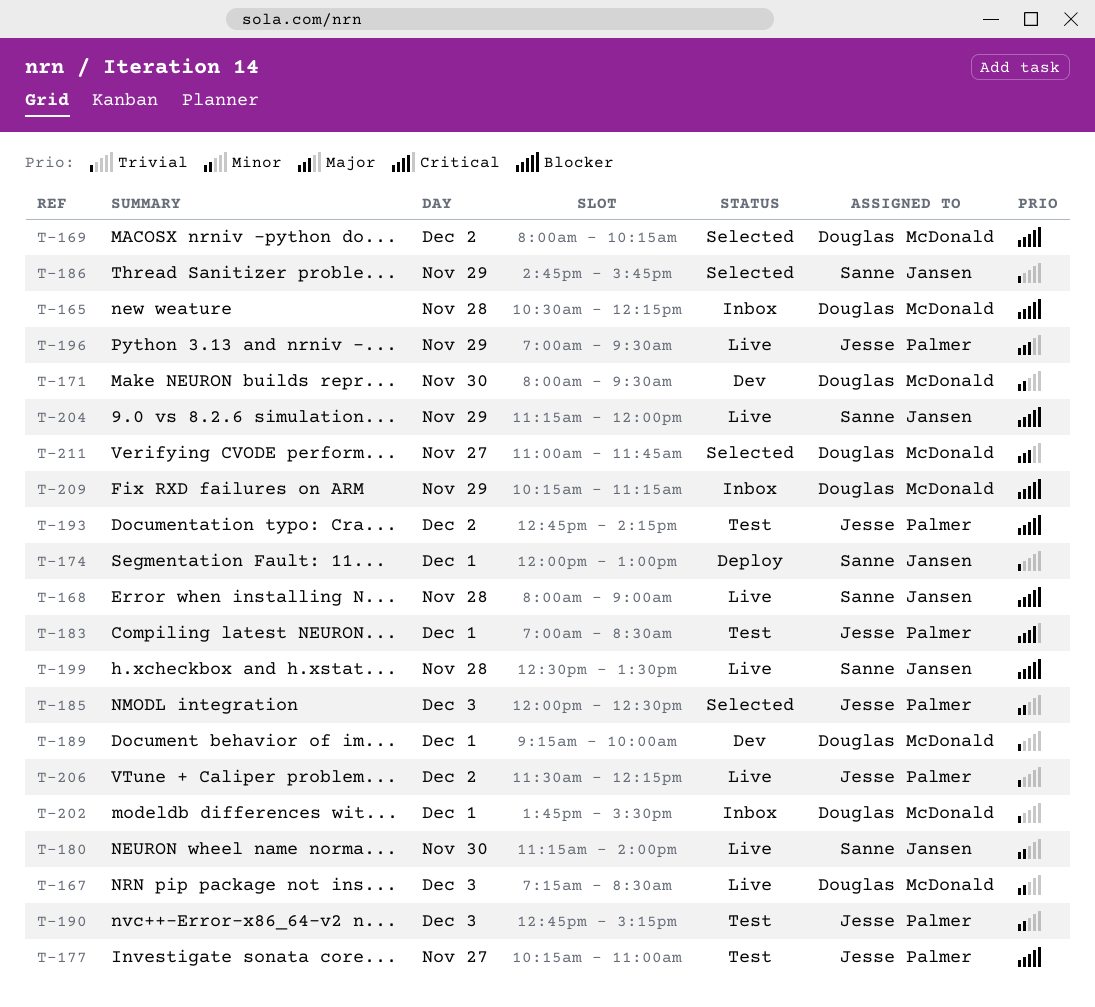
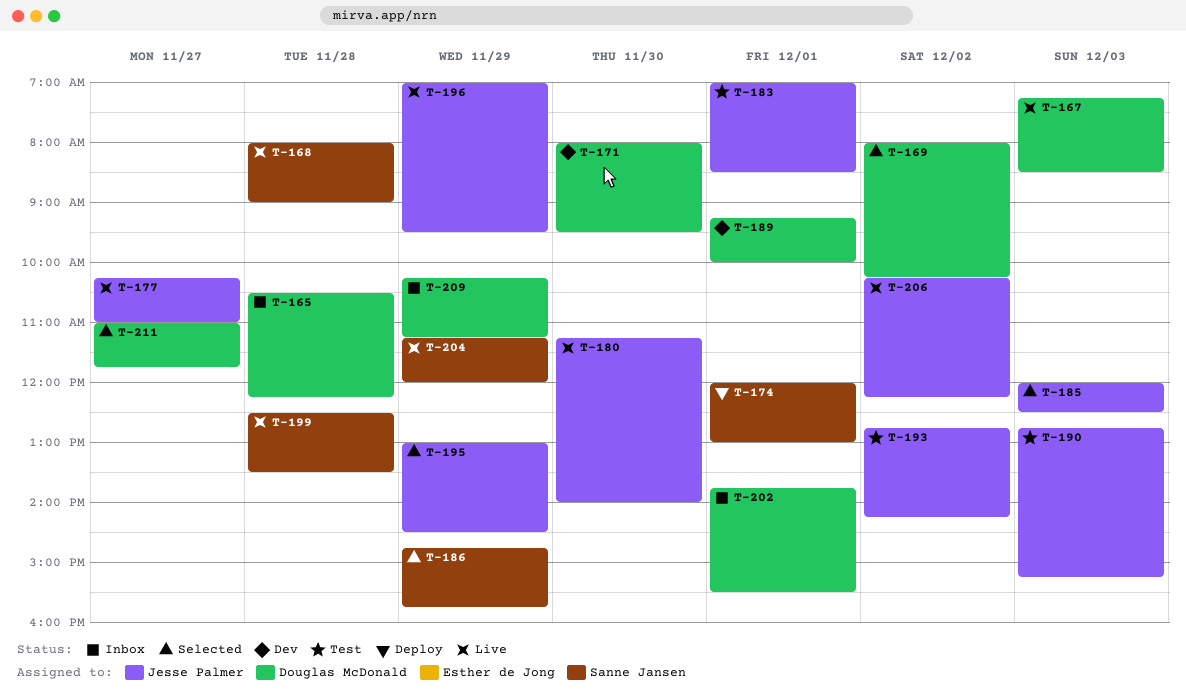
T-177, status: Test -> Live
T-180, owner: Sanne Jansen -> Jesse Palmer
T-195: none -> present
T-206, begins: 11:30 -> 10:15

